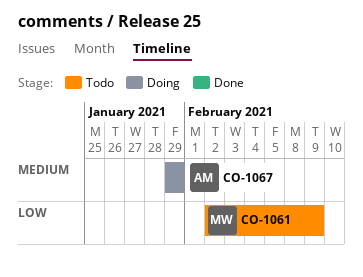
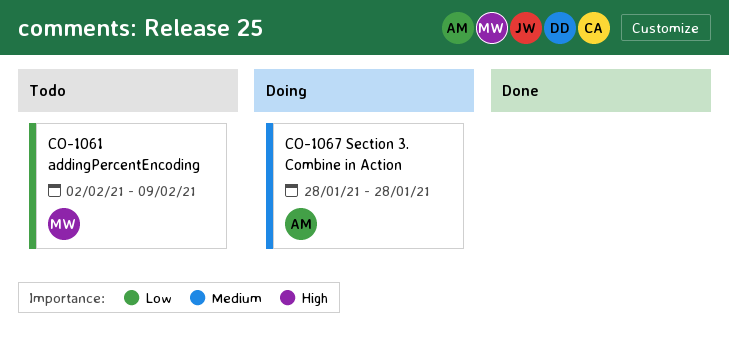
CO-1067, start: Jan 29 -> Jan 28
CO-1067, due: Jan 29 -> Jan 28

